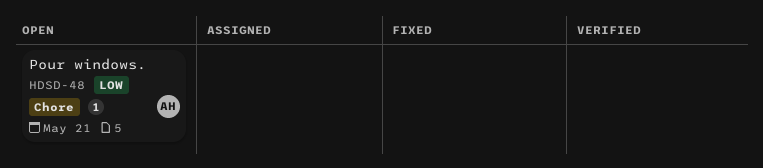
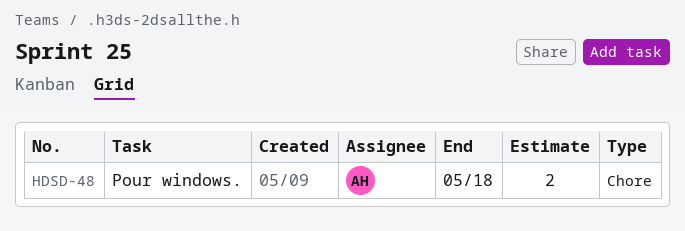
HDSD-48, estimate: 1 -> 2
HDSD-48, due: May 21 -> May 18

